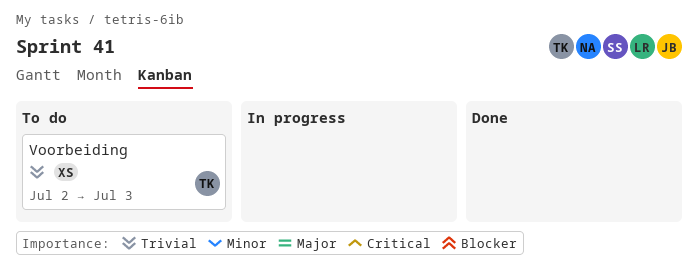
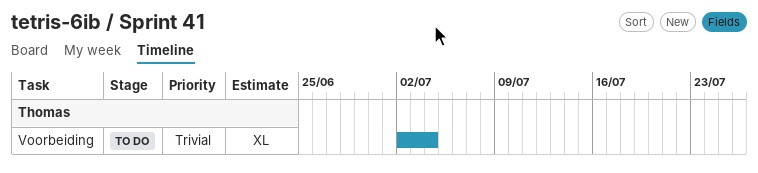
Voorbeiding, estimate: XS -> XL
Voorbeiding, due: Jul 3 -> Jul 4

